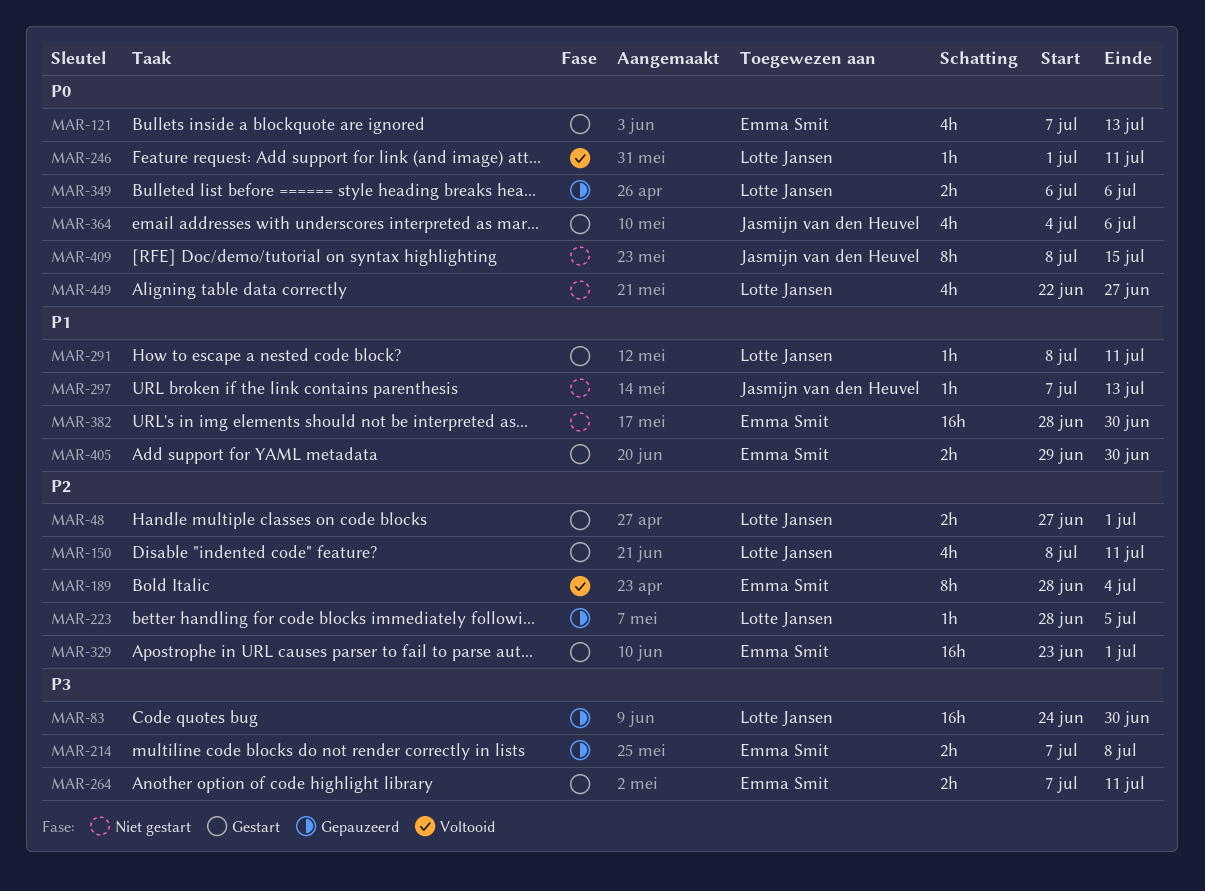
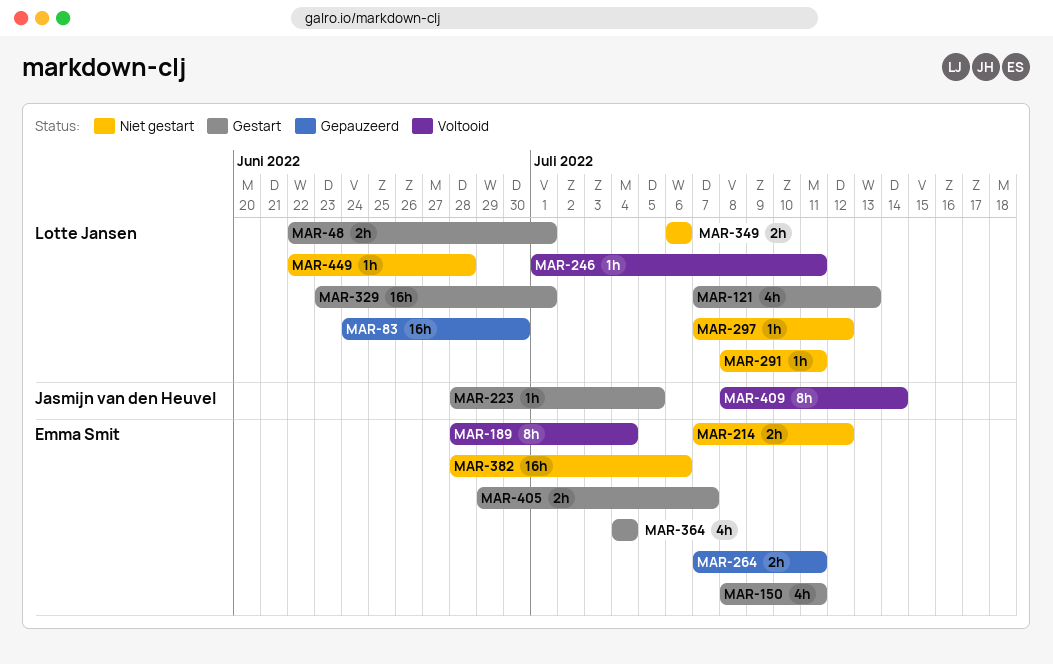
MAR-48, start: Jun 27 -> Jun 22
MAR-121, owner: Emma Smit -> Lotte Jansen
MAR-150, owner: Lotte Jansen -> Emma Smit
MAR-214, status: Gepauzeerd -> Niet gestart
MAR-214, due: Jul 8 -> Jul 12
MAR-223, status: Gepauzeerd -> Gestart
MAR-223, owner: Lotte Jansen -> Jasmijn van den Heuvel
MAR-264, status: Gestart -> Gepauzeerd
MAR-291, status: Gestart -> Niet gestart
MAR-297, owner: Jasmijn van den Heuvel -> Lotte Jansen
MAR-297, due: Jul 13 -> Jul 12
MAR-329, owner: Emma Smit -> Lotte Jansen
MAR-349, status: Gepauzeerd -> Niet gestart
MAR-364, owner: Jasmijn van den Heuvel -> Emma Smit
MAR-364, due: Jul 6 -> Jul 4
MAR-382, due: Jun 30 -> Jul 6
MAR-405, due: Jun 30 -> Jul 7
MAR-409, status: Niet gestart -> Voltooid
MAR-409, due: Jul 15 -> Jul 14
MAR-449, estimate: 4h -> 1h
MAR-449, due: Jun 27 -> Jun 28

